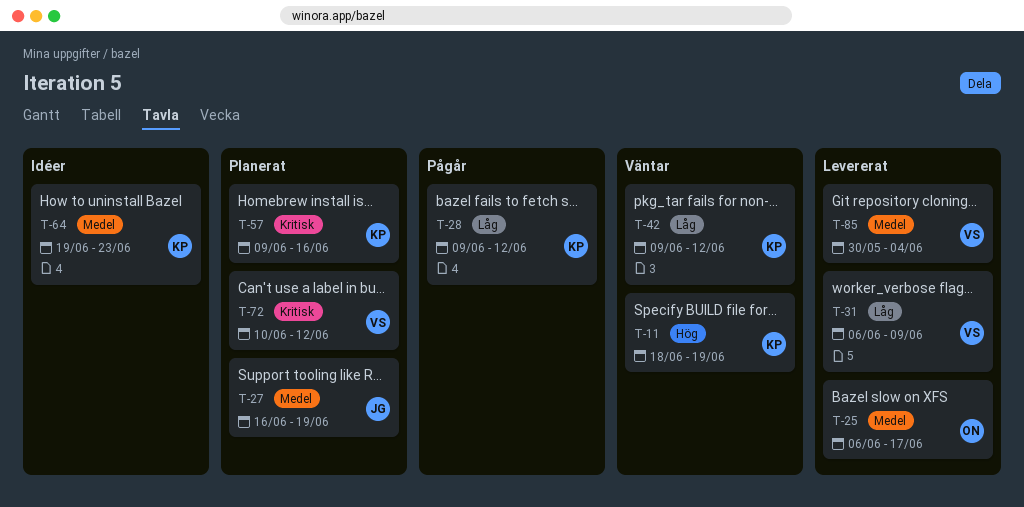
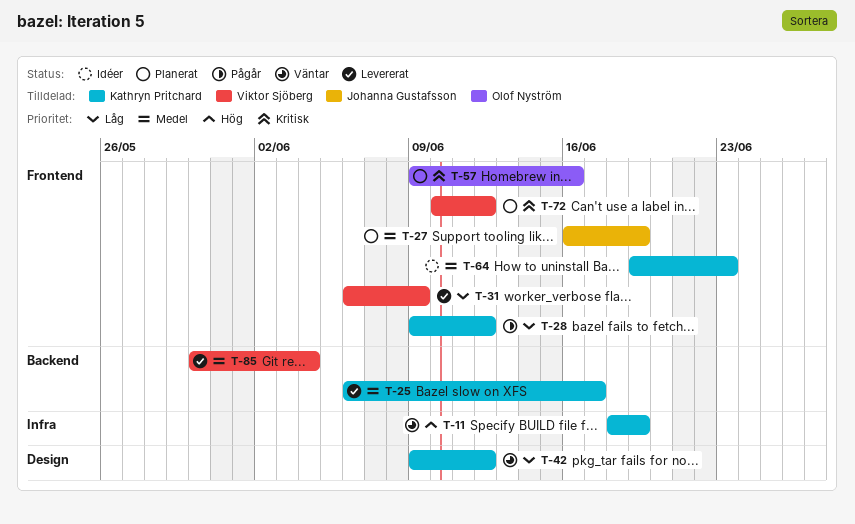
T-25, owner: Olof Nyström -> Kathryn Pritchard
T-57, owner: Kathryn Pritchard -> Olof Nyström

